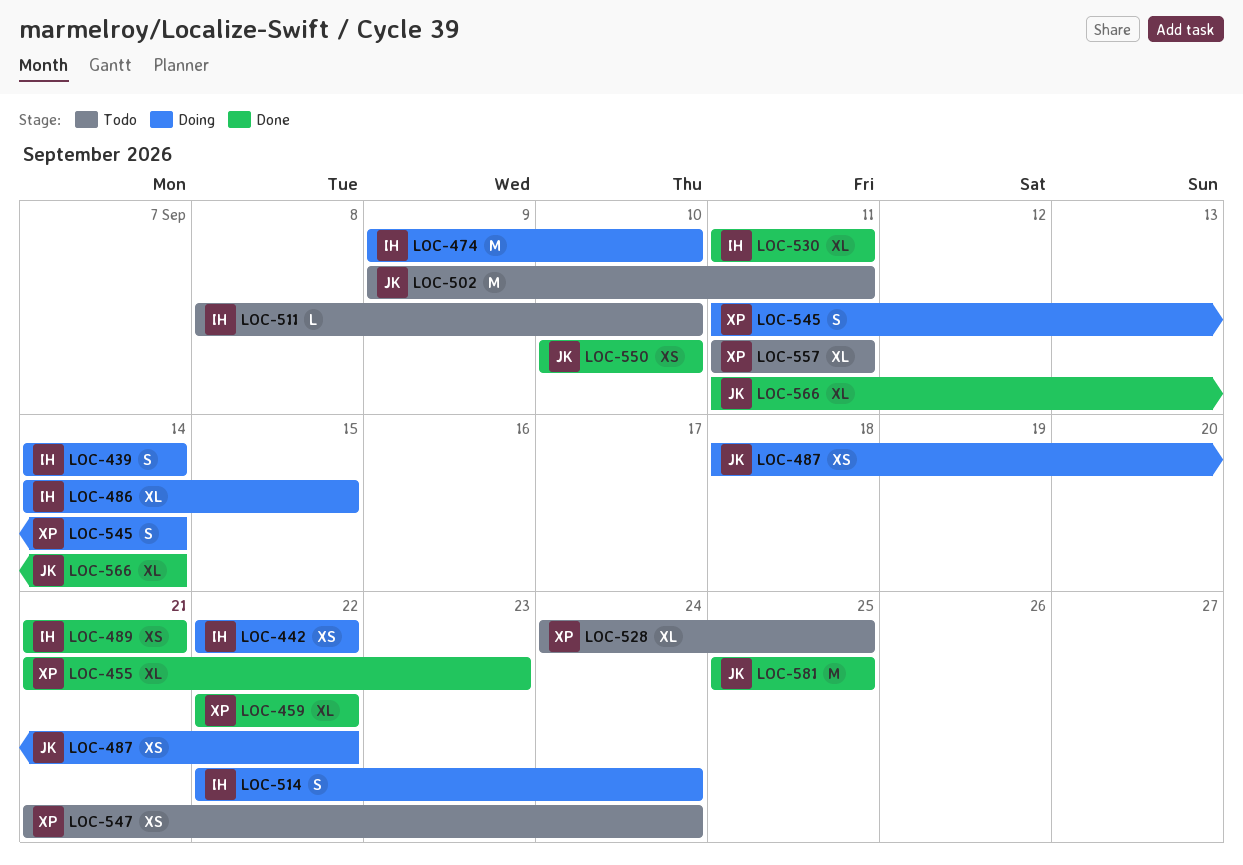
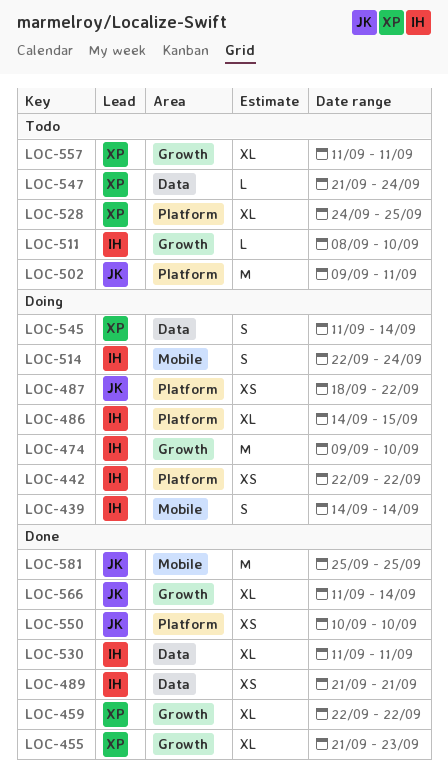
LOC-547, estimate: XS -> L

